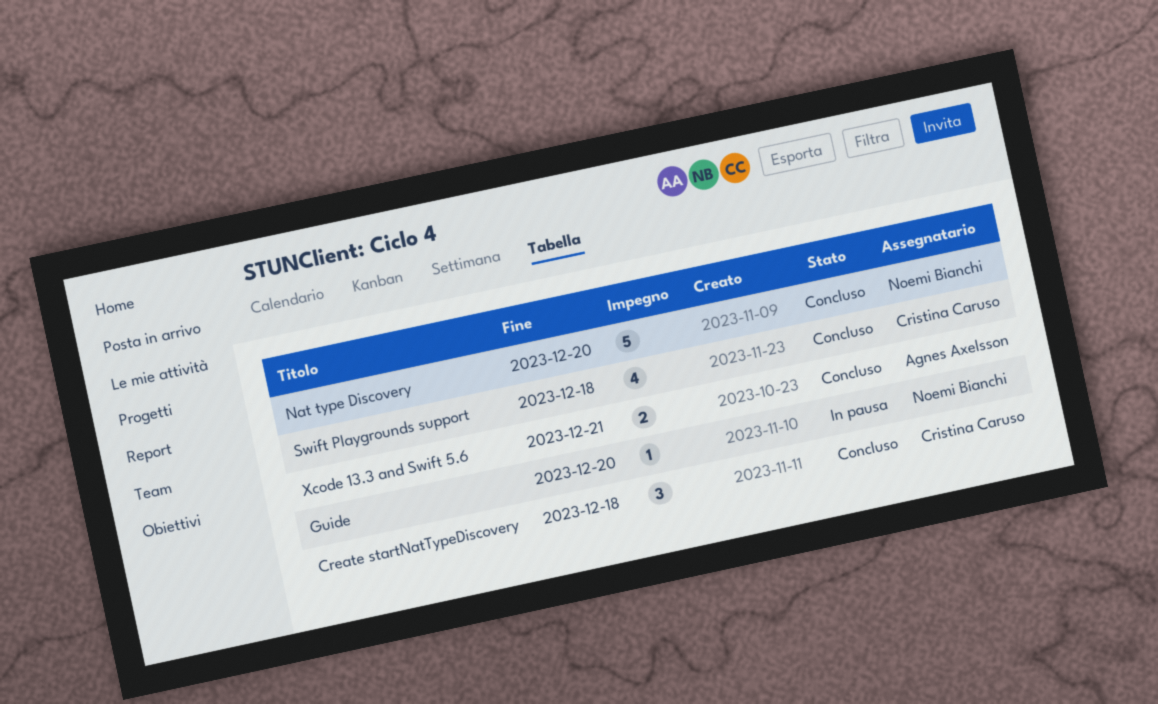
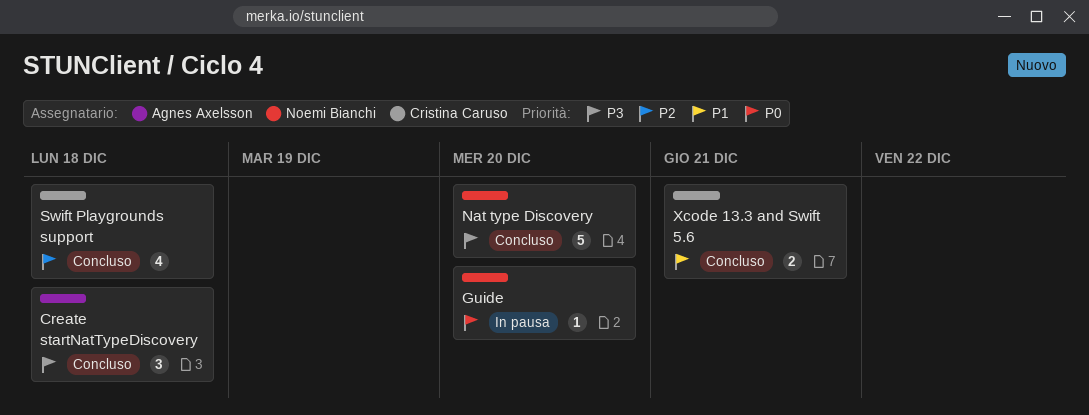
Create startNatTypeDiscovery, owner: Cristina Caruso -> Agnes Axelsson
Xcode 13.3 and Swift 5.6, owner: Agnes Axelsson -> Cristina Caruso

